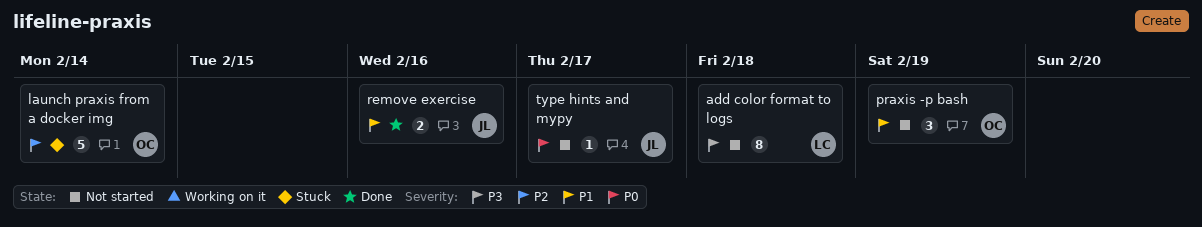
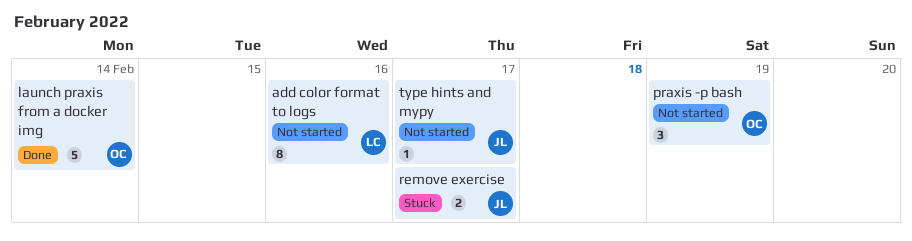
add color format to logs, due: Feb 18 -> Feb 16
launch praxis from a docker img, status: Stuck -> Done
remove exercise, status: Done -> Stuck
remove exercise, due: Feb 16 -> Feb 17

